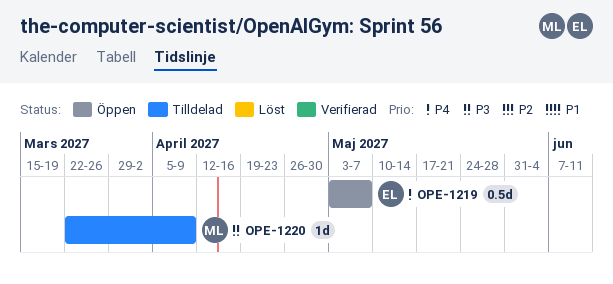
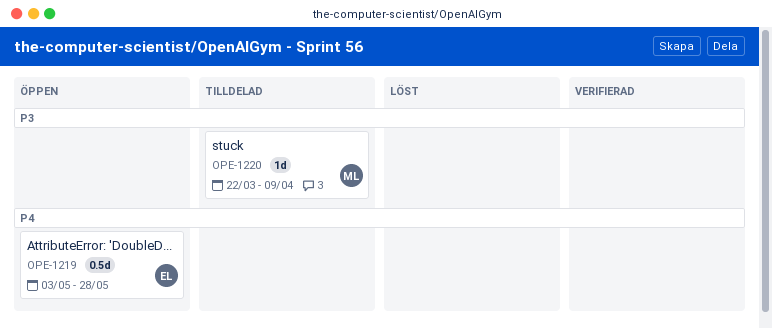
OPE-1219, due: May 7 -> May 28

